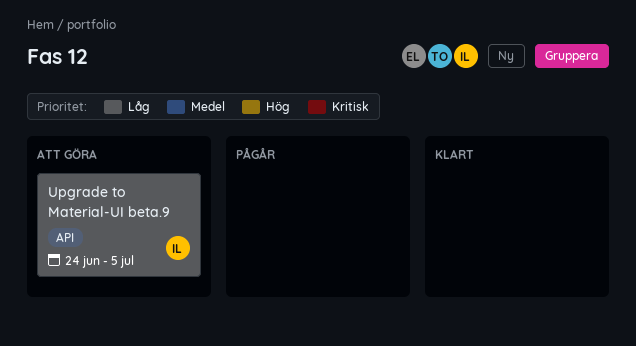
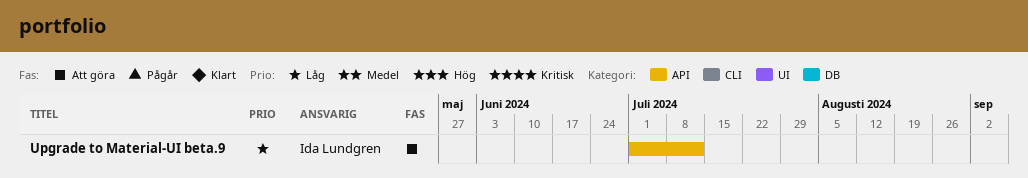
Upgrade to Material-UI beta.9, start: Jun 24 -> Jul 1
Upgrade to Material-UI beta.9, due: Jul 5 -> Jul 12

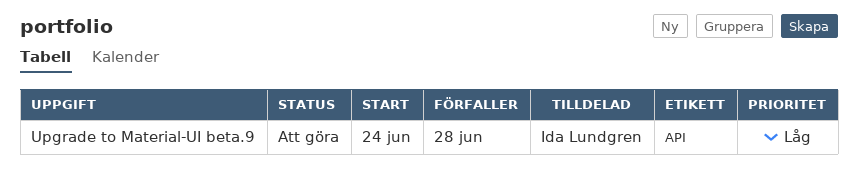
Upgrade to Material-UI beta.9, start: Jul 1 -> Jun 24
Upgrade to Material-UI beta.9, due: Jul 12 -> Jun 28

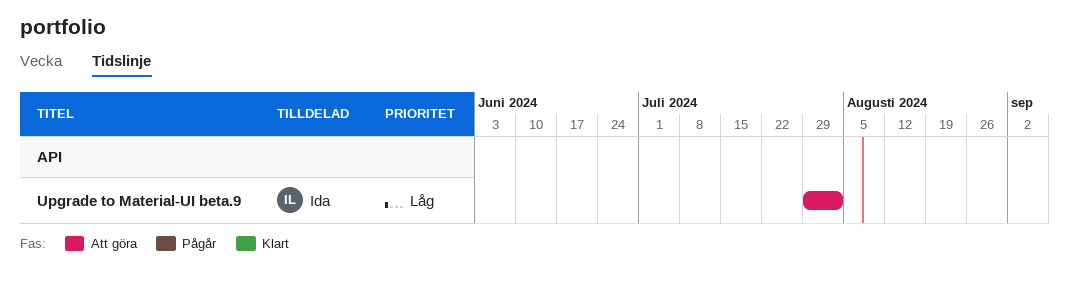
Upgrade to Material-UI beta.9, start: Jun 24 -> Jul 29
Upgrade to Material-UI beta.9, due: Jun 28 -> Aug 2

